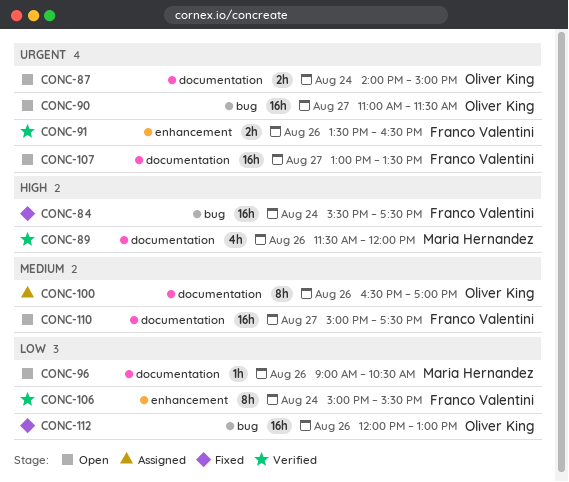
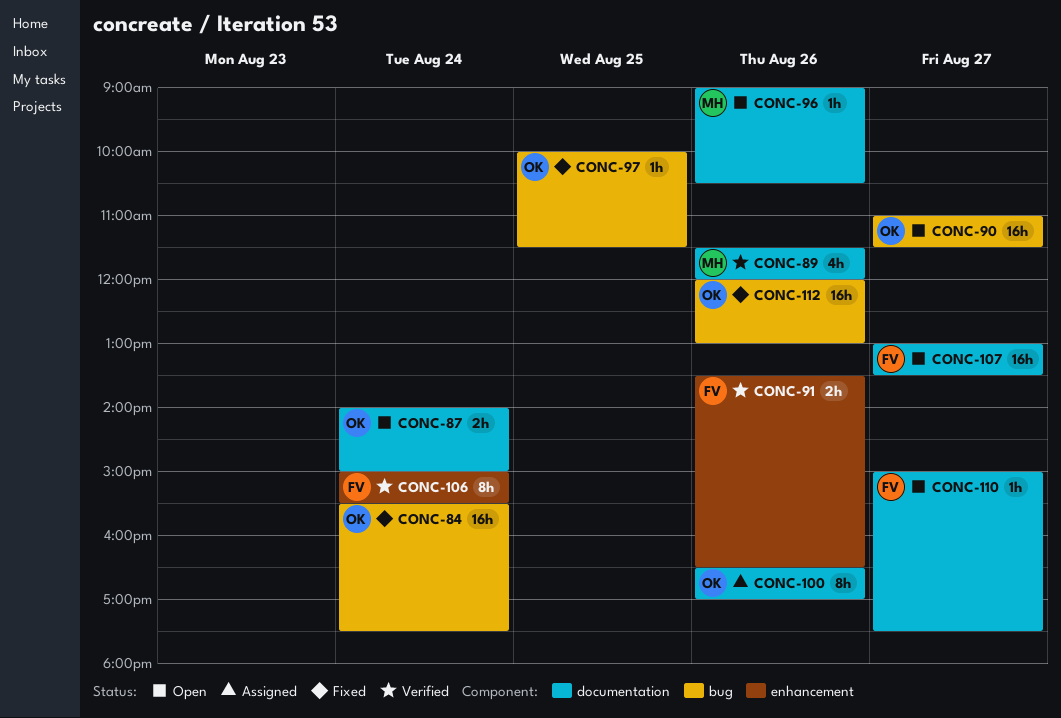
CONC-84, owner: Franco Valentini -> Oliver King
CONC-97: none -> present
CONC-110, estimate: 16h -> 1h

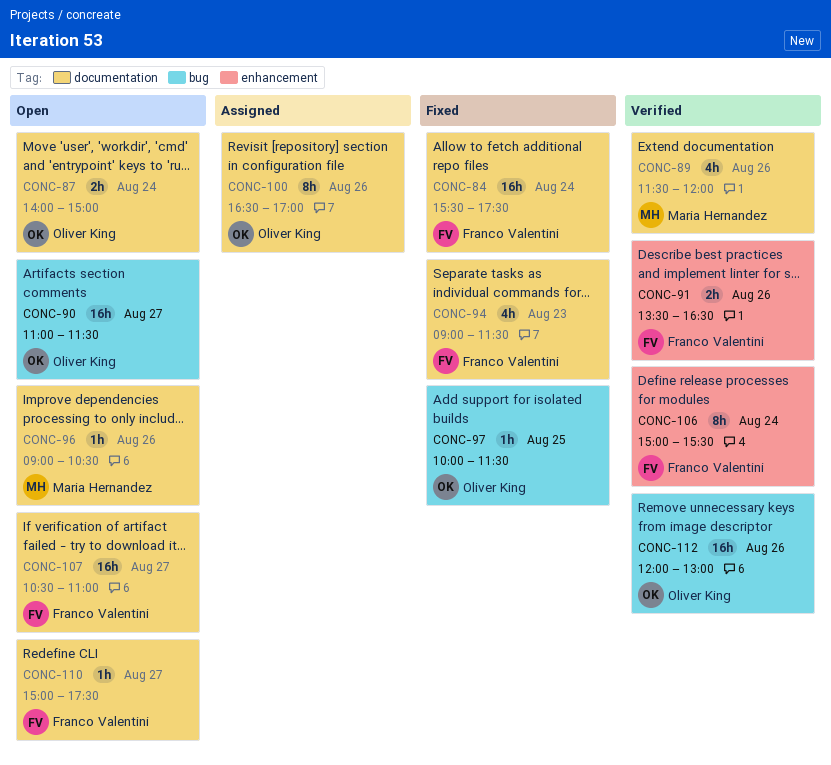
CONC-84, owner: Oliver King -> Franco Valentini
CONC-84, label: bug -> documentation
CONC-94: none -> present
CONC-107, begins: 13:00 -> 10:30
CONC-107, ends: 13:30 -> 11:00
CONC-112, status: Fixed -> Verified

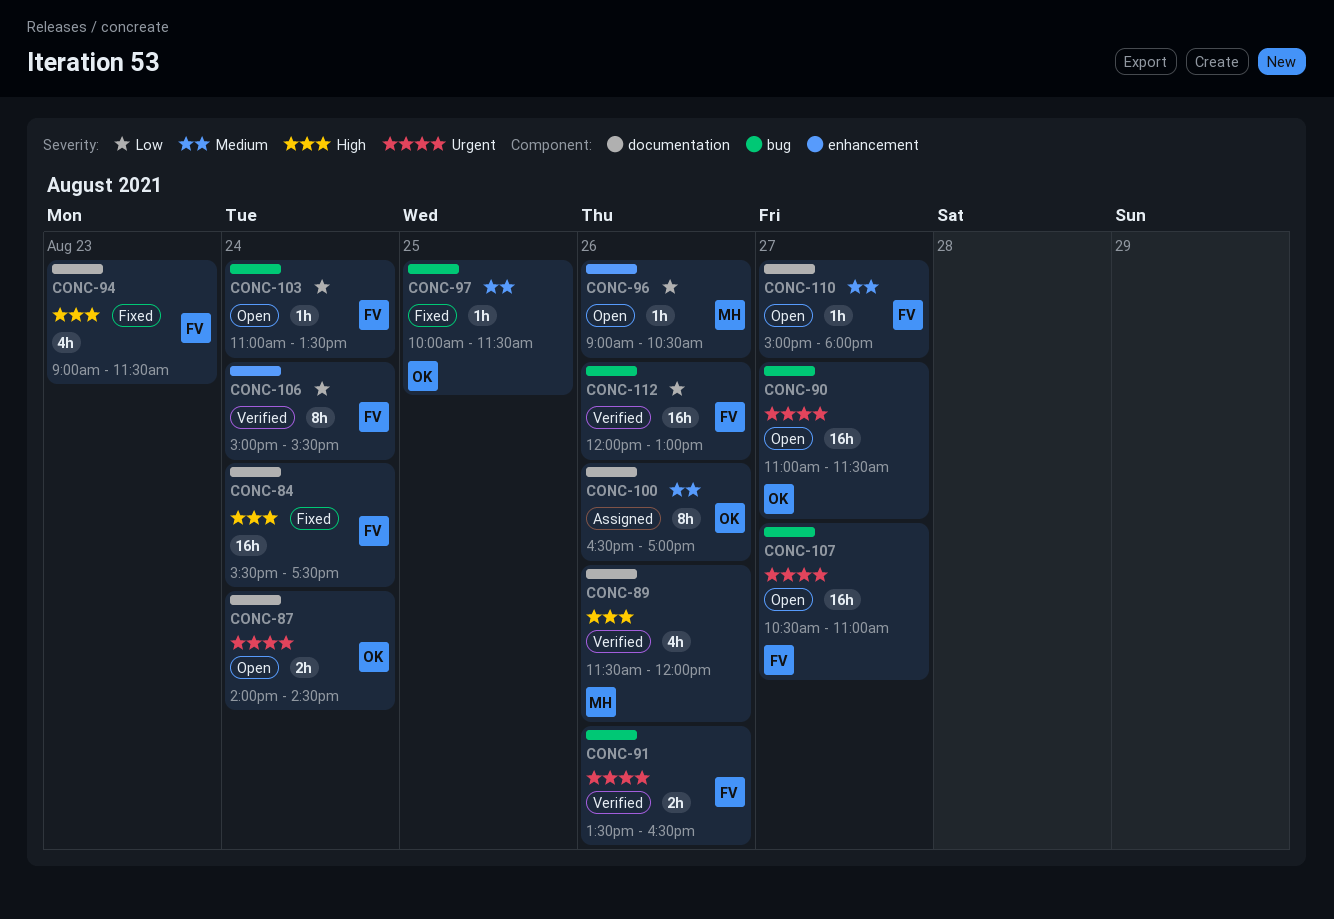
CONC-87, ends: 15:00 -> 14:30
CONC-91, label: enhancement -> bug
CONC-96, label: documentation -> enhancement
CONC-103: none -> present
CONC-107, label: documentation -> bug
CONC-110, ends: 17:30 -> 18:00
CONC-112, owner: Oliver King -> Franco Valentini

